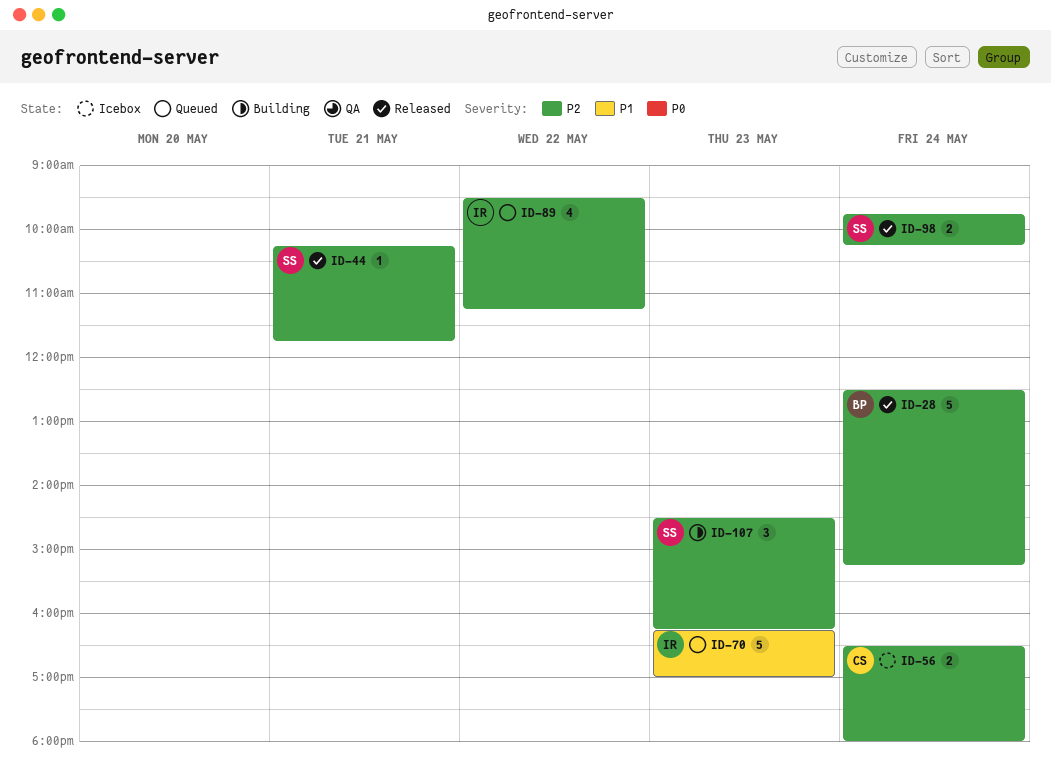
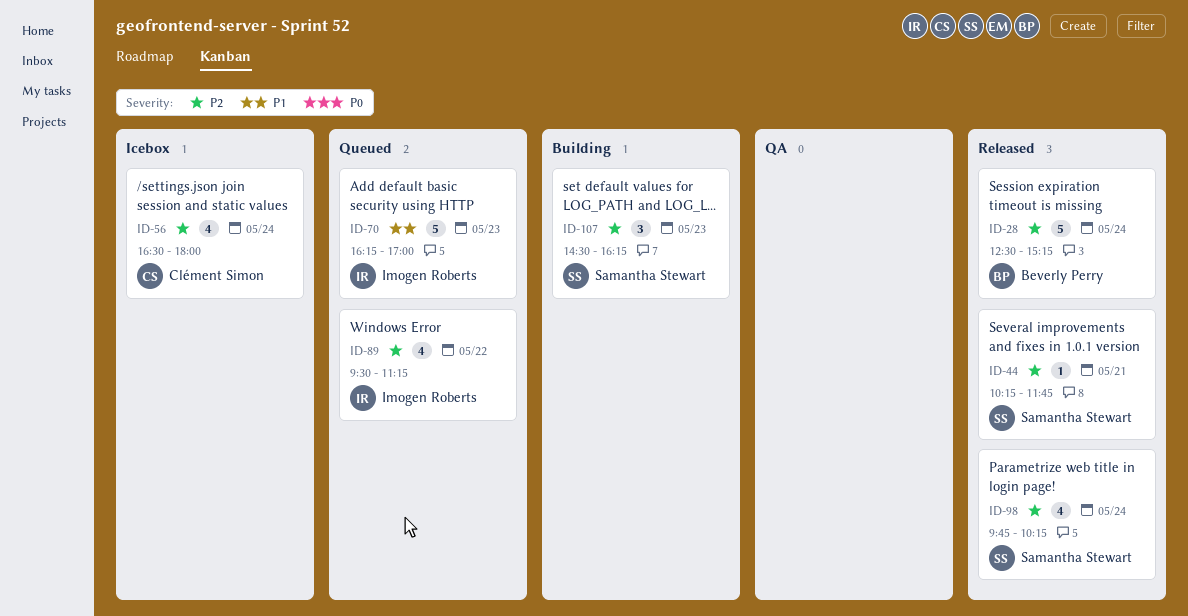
ID-56, estimate: 2 -> 4
ID-98, estimate: 2 -> 4

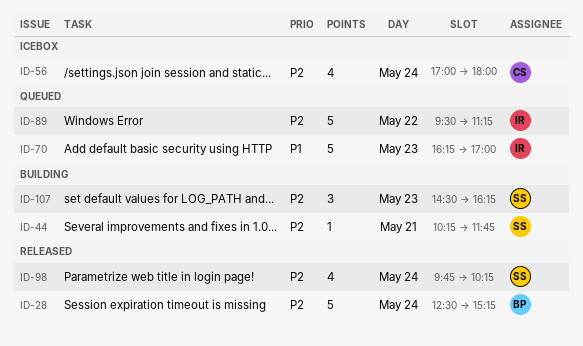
ID-44, status: Released -> Building
ID-56, begins: 16:30 -> 17:00
ID-89, estimate: 4 -> 5

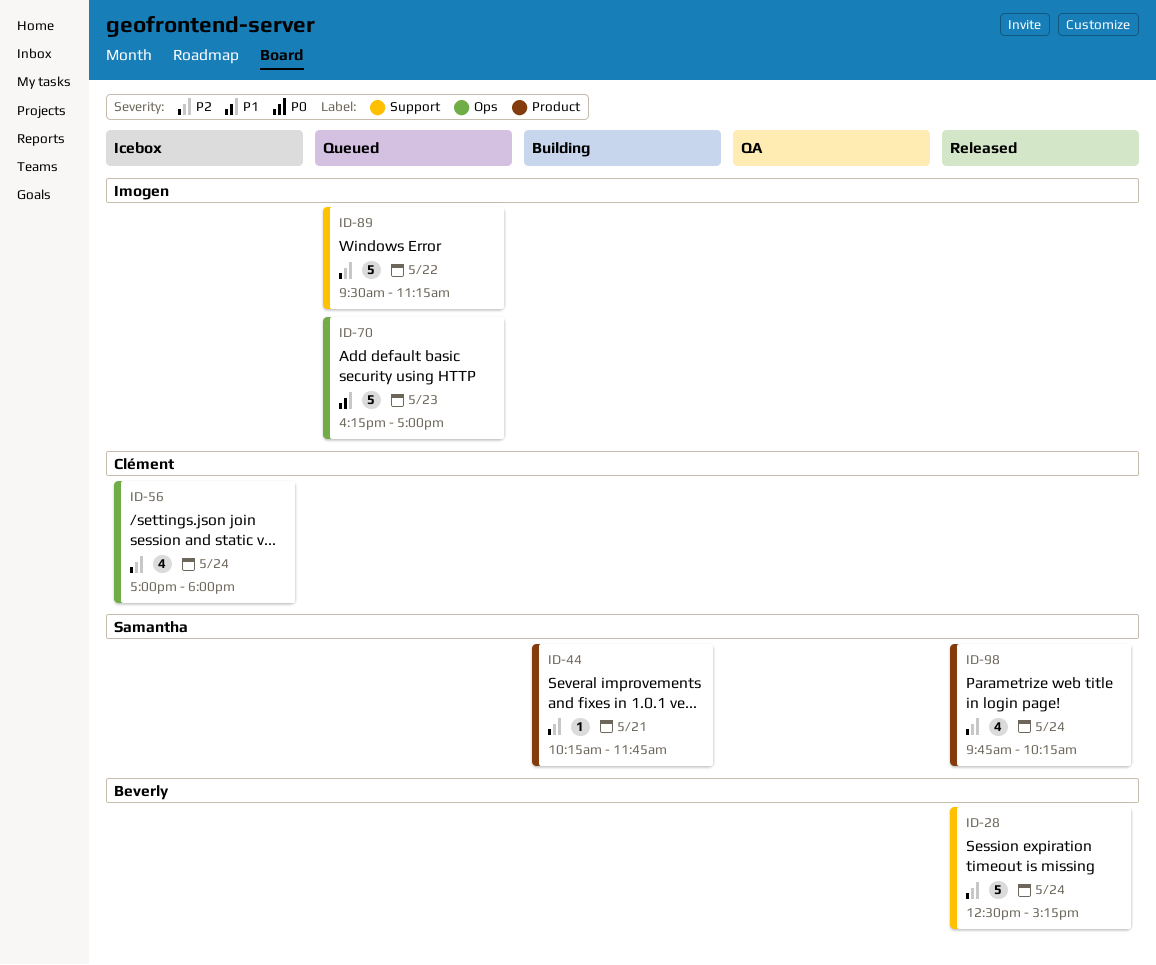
ID-107: present -> none

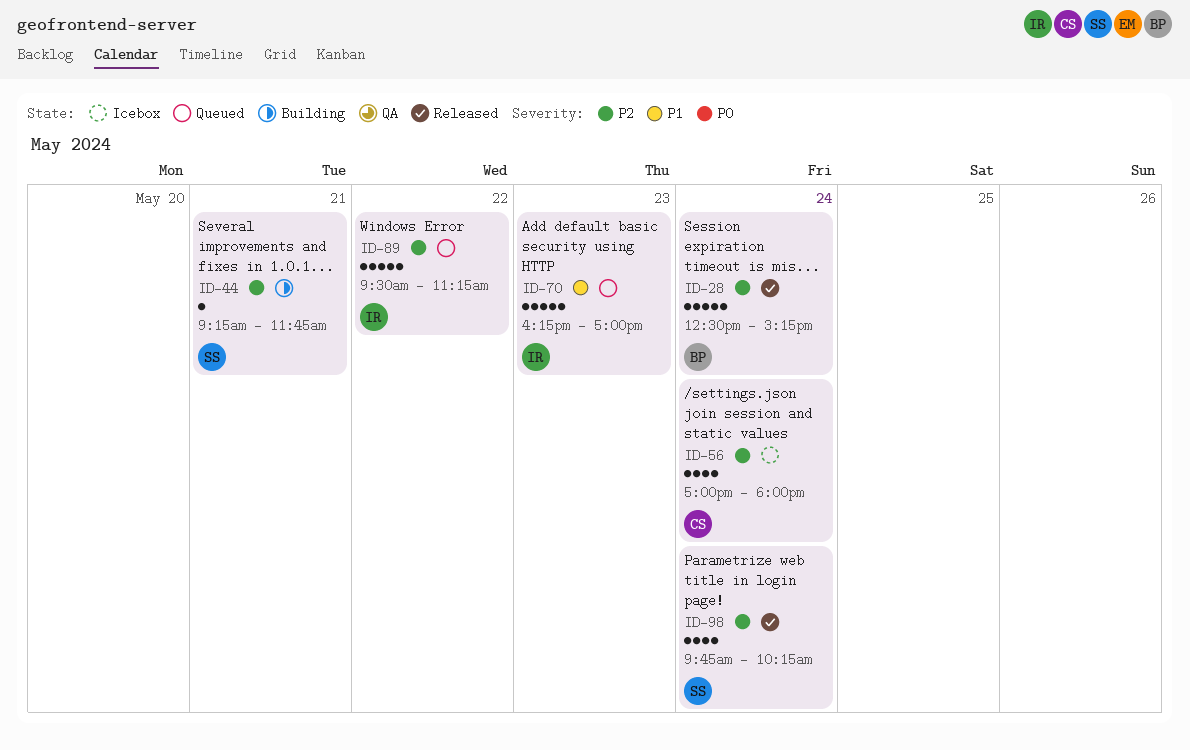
ID-44, begins: 10:15 -> 09:15

